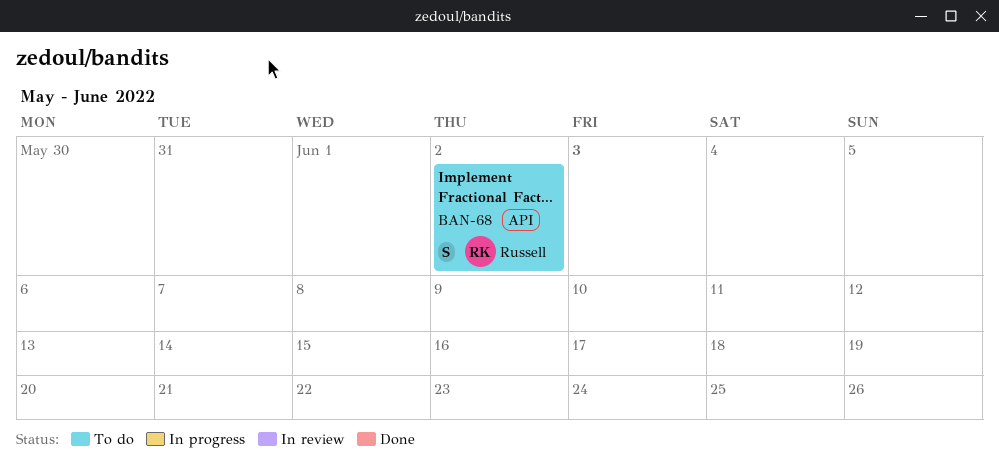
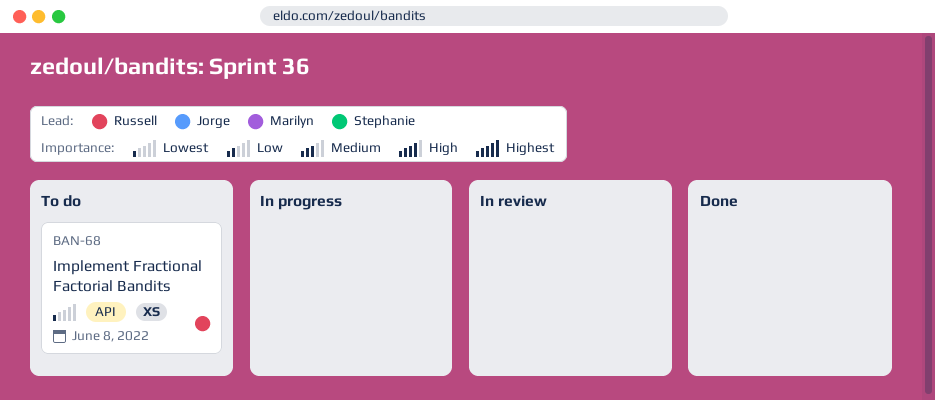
BAN-68, estimate: S -> XS
BAN-68, due: Jun 2 -> Jun 8

